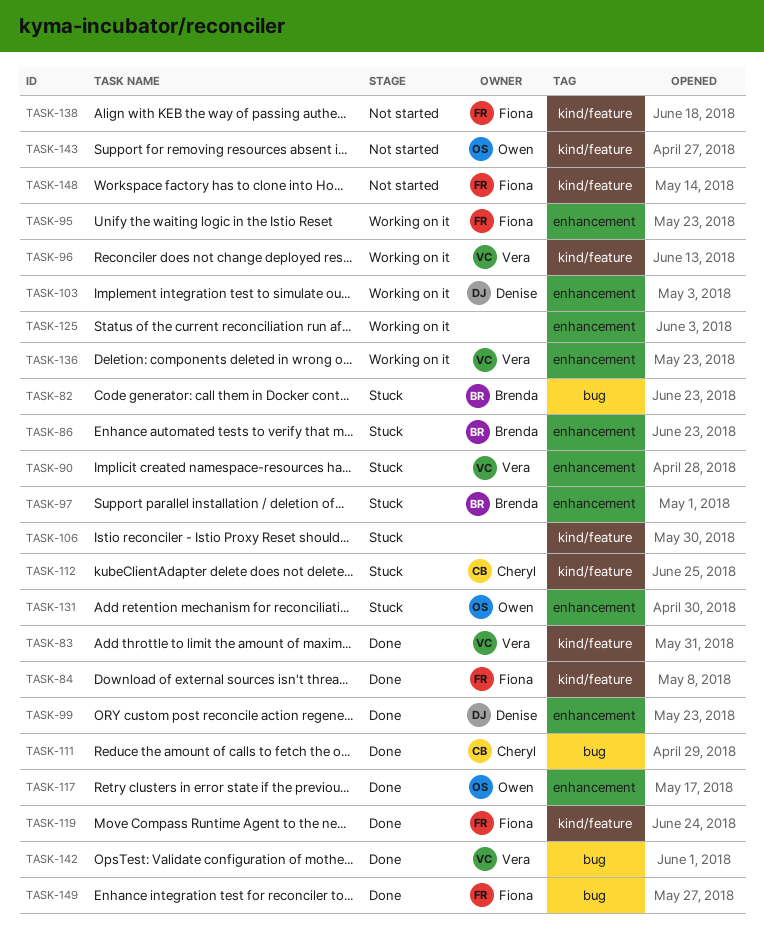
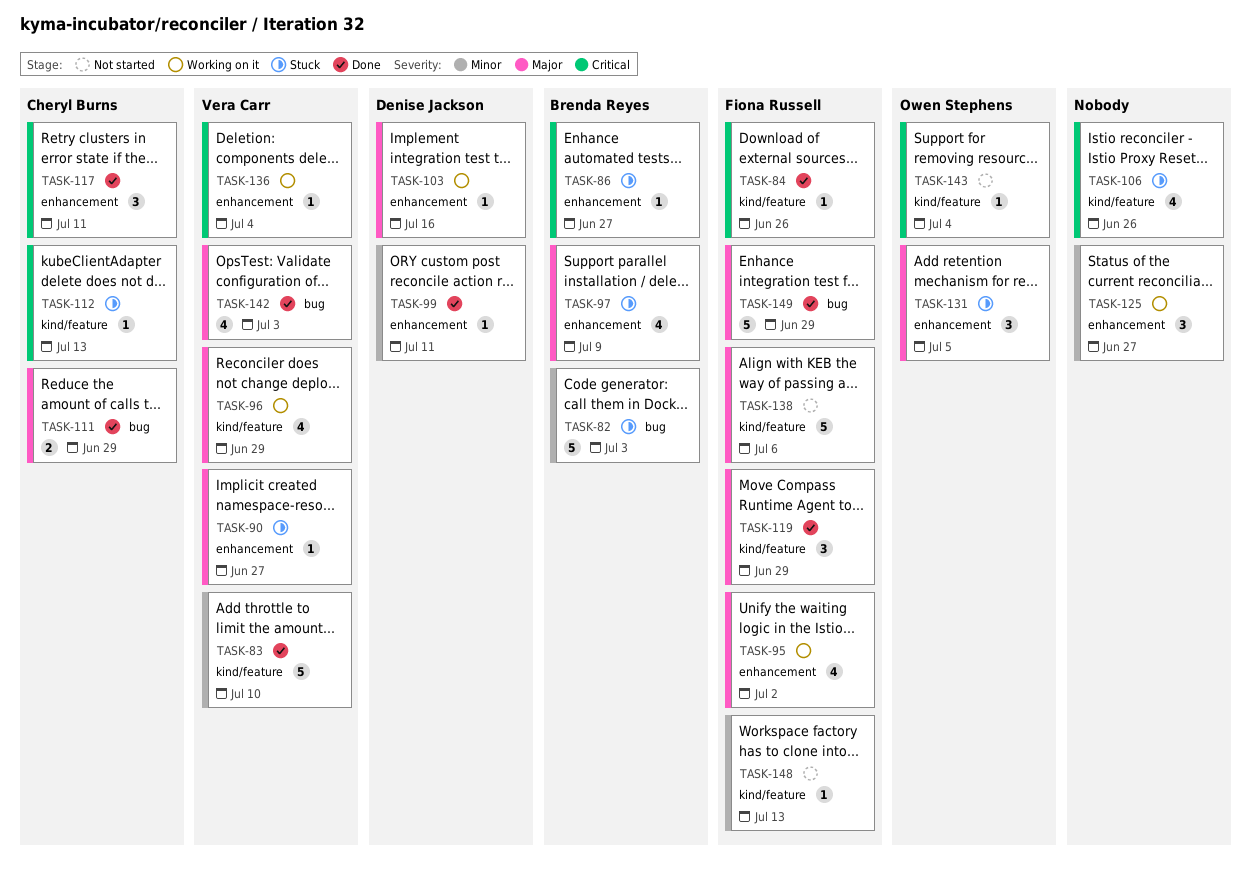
TASK-117, owner: Owen Stephens -> Cheryl Burns

